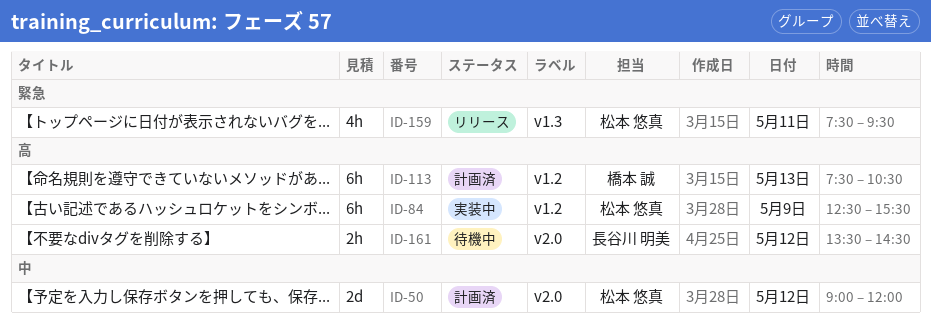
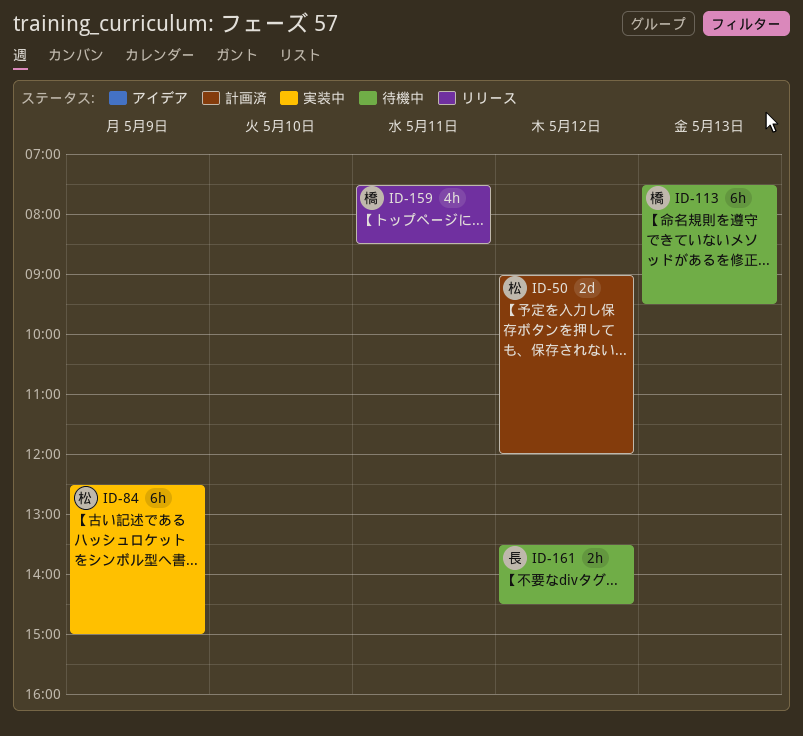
ID-84, ends: 15:30 -> 15:00
ID-113, status: 計画済 -> 待機中
ID-113, ends: 10:30 -> 09:30
ID-159, owner: 松本 悠真 -> 橋本 誠
ID-159, ends: 09:30 -> 08:30

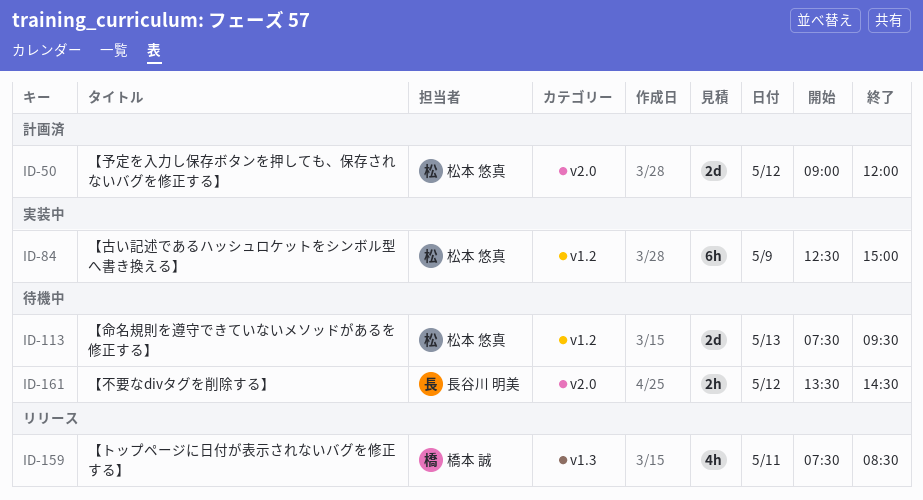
ID-113, owner: 橋本 誠 -> 松本 悠真
ID-113, estimate: 6h -> 2d

